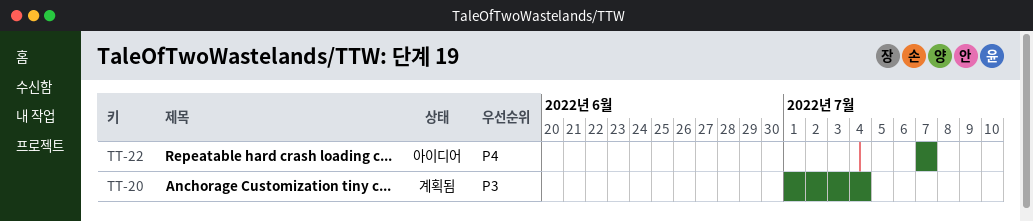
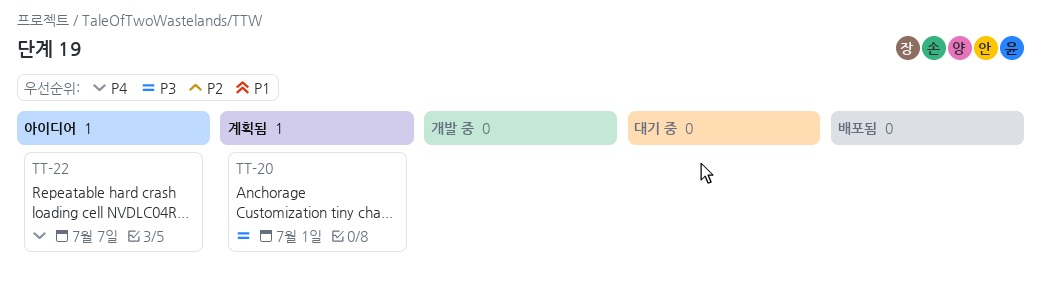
TT-20, due: Jul 4 -> Jul 1

